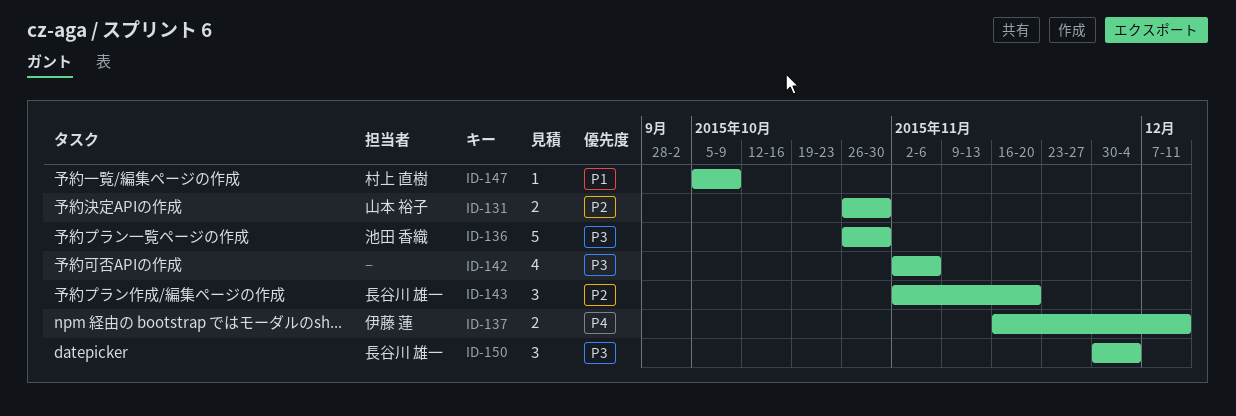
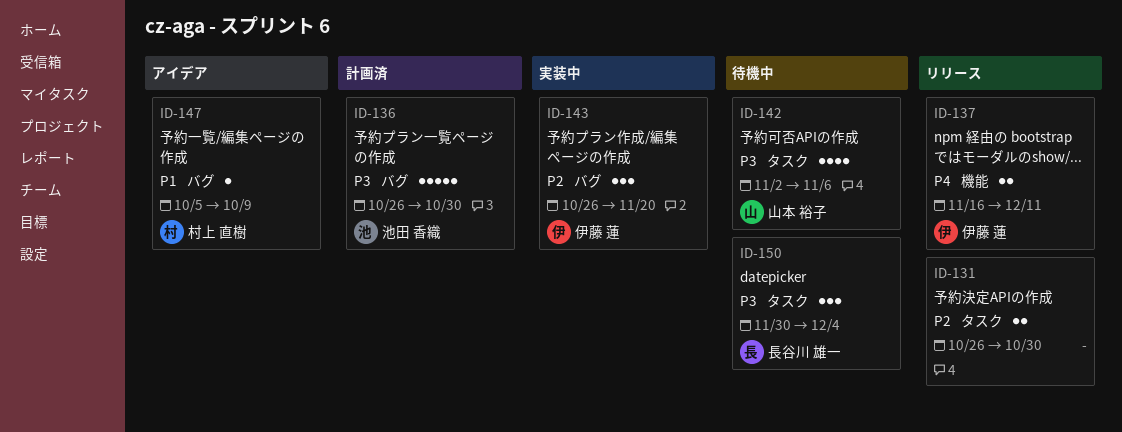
ID-131, owner: 山本 裕子 -> none
ID-142, owner: none -> 山本 裕子
ID-143, owner: 長谷川 雄一 -> 伊藤 蓮
ID-143, start: Nov 2 -> Oct 26

